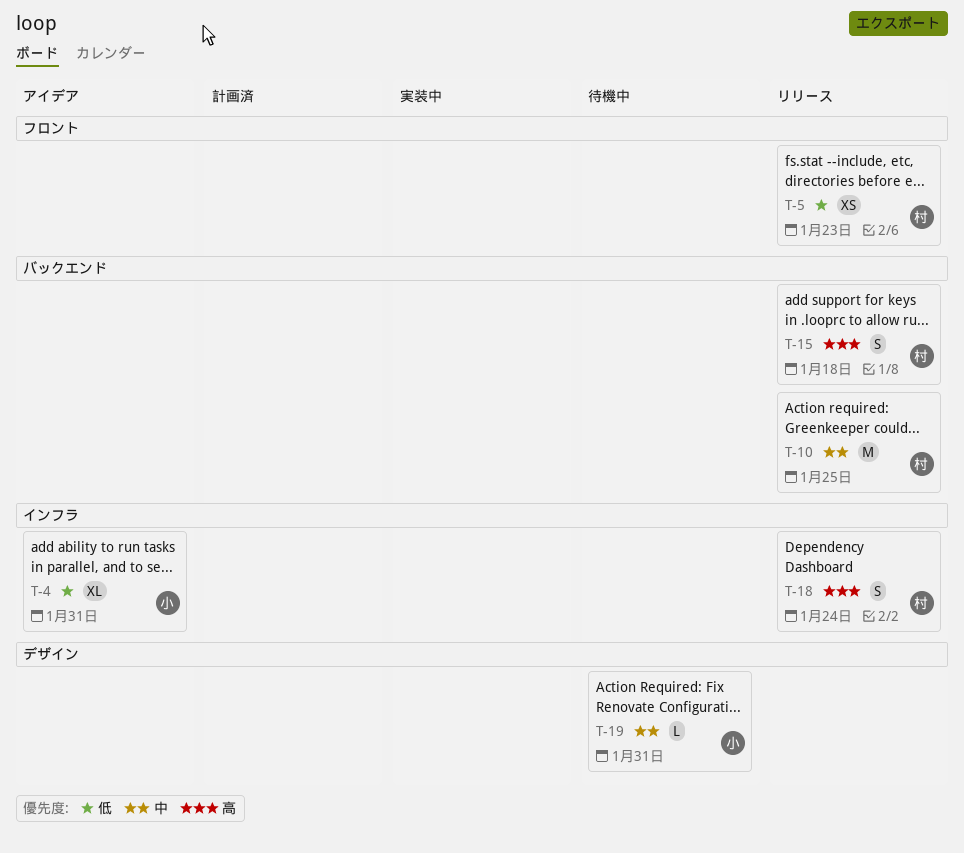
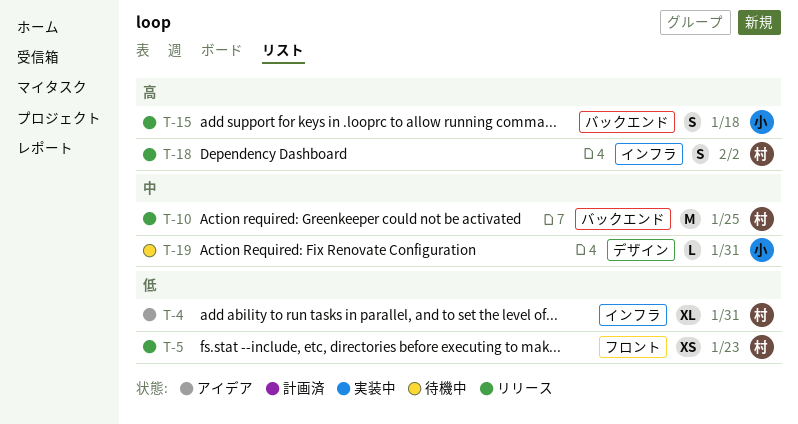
T-4, owner: 小 -> 村
T-15, owner: 村 -> 小
T-18, due: Jan 24 -> Feb 2

